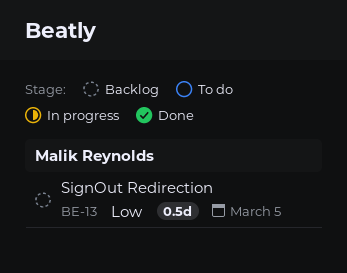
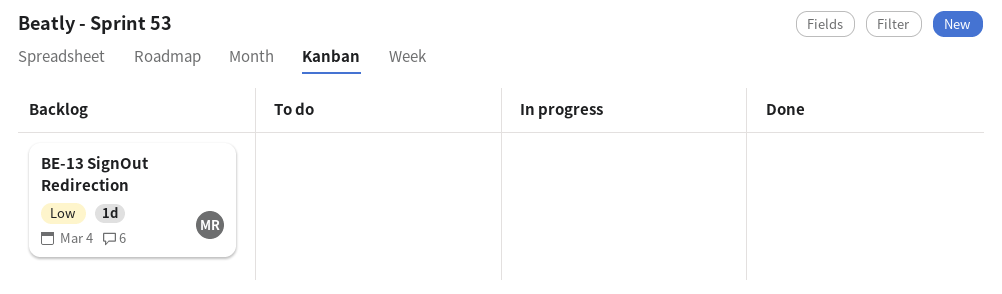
BE-13, estimate: 0.5d -> 1d
BE-13, due: Mar 5 -> Mar 4

